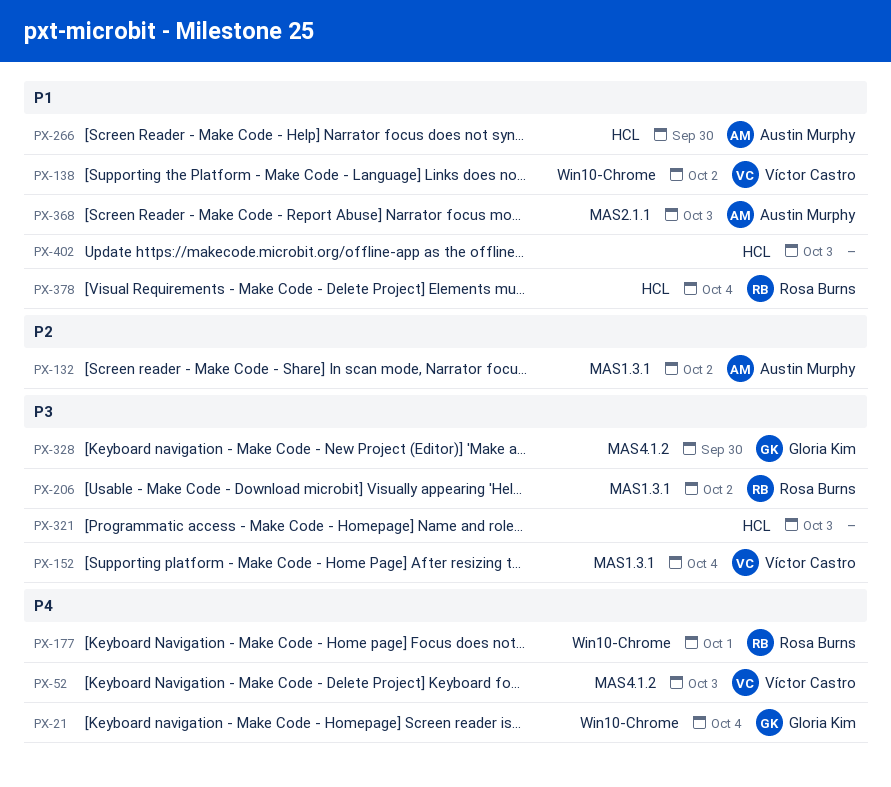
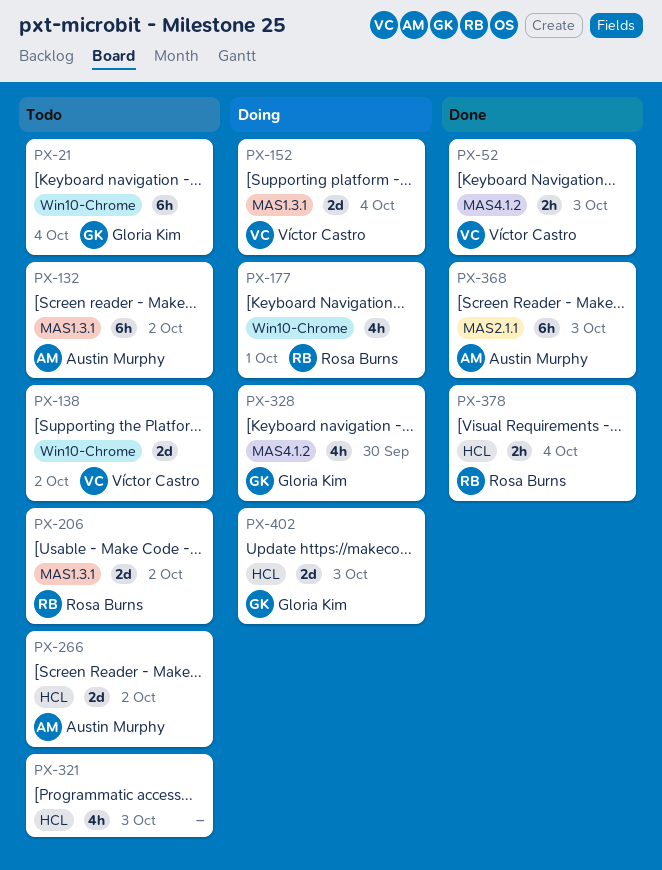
PX-266, due: Sep 30 -> Oct 2
PX-402, owner: none -> Gloria Kim

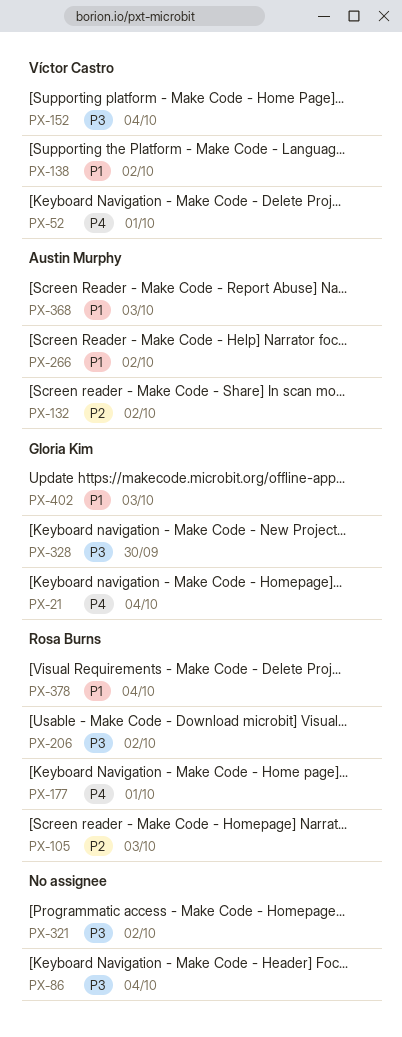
PX-52, due: Oct 3 -> Oct 1
PX-86: none -> present
PX-105: none -> present
PX-321, due: Oct 3 -> Oct 2

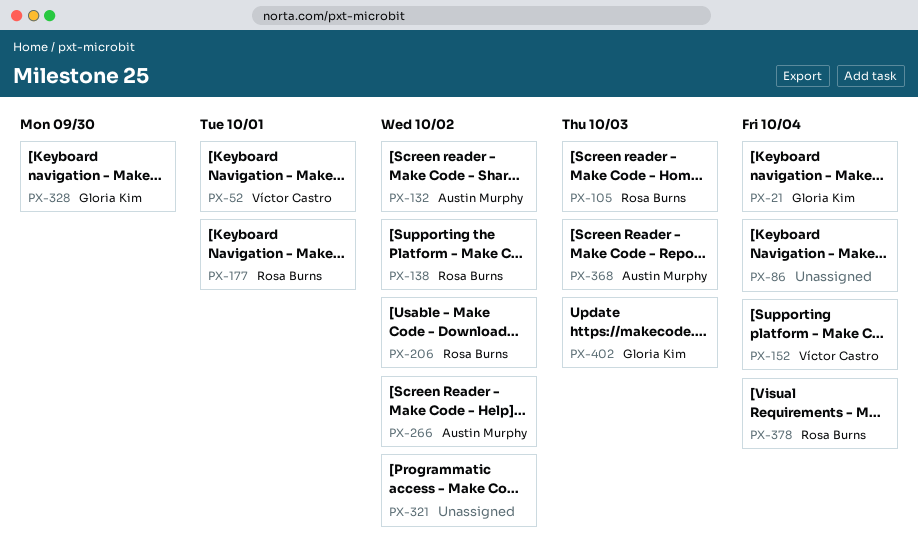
PX-138, owner: Víctor Castro -> Rosa Burns

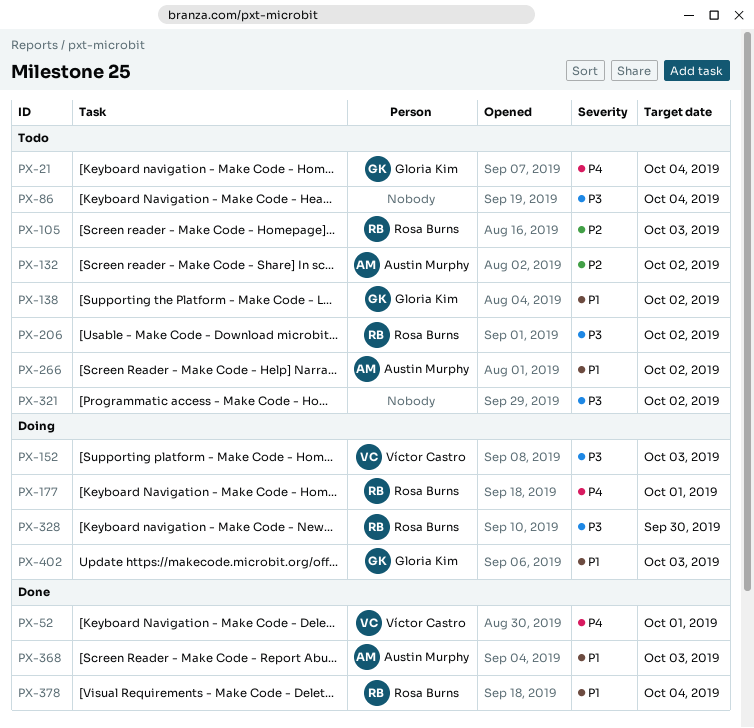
PX-138, owner: Rosa Burns -> Gloria Kim
PX-152, due: Oct 4 -> Oct 3
PX-328, owner: Gloria Kim -> Rosa Burns

